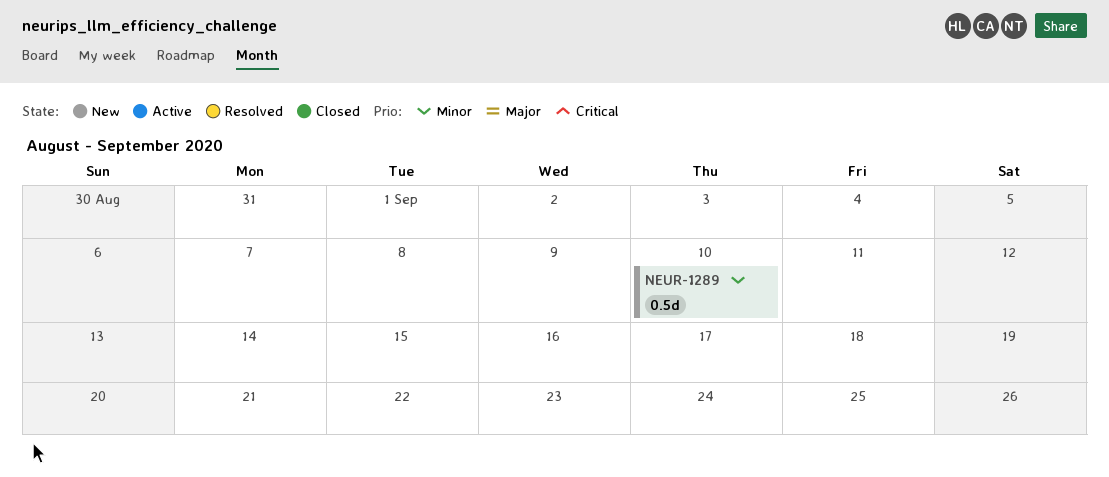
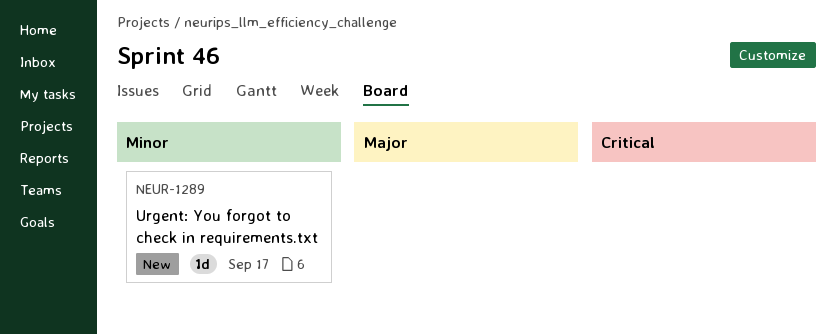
NEUR-1289, estimate: 0.5d -> 1d
NEUR-1289, due: Sep 10 -> Sep 17

